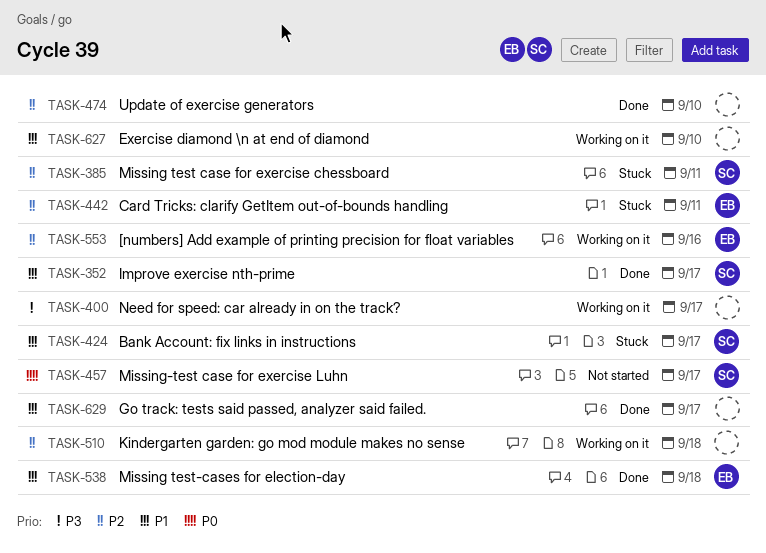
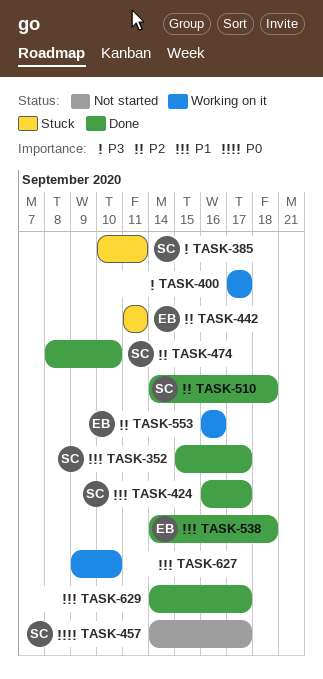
TASK-385, priority: P2 -> P3
TASK-424, status: Stuck -> Done
TASK-474, owner: none -> SC
TASK-510, status: Working on it -> Done
TASK-510, owner: none -> SC

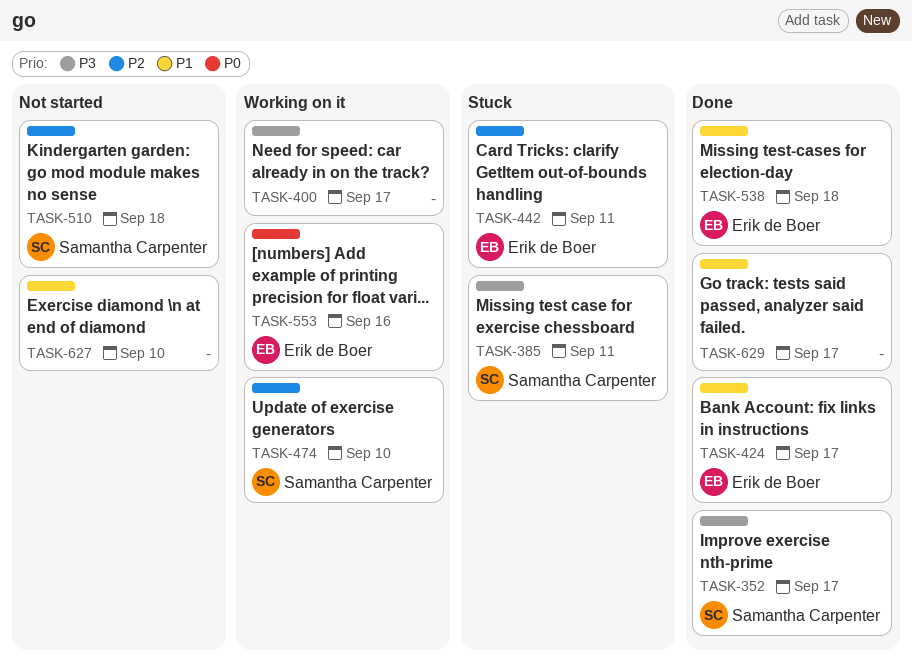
TASK-352, priority: P1 -> P3
TASK-424, owner: Samantha Carpenter -> Erik de Boer
TASK-457: present -> none
TASK-474, status: Done -> Working on it
TASK-510, status: Done -> Not started
TASK-553, priority: P2 -> P0
TASK-627, status: Working on it -> Not started

